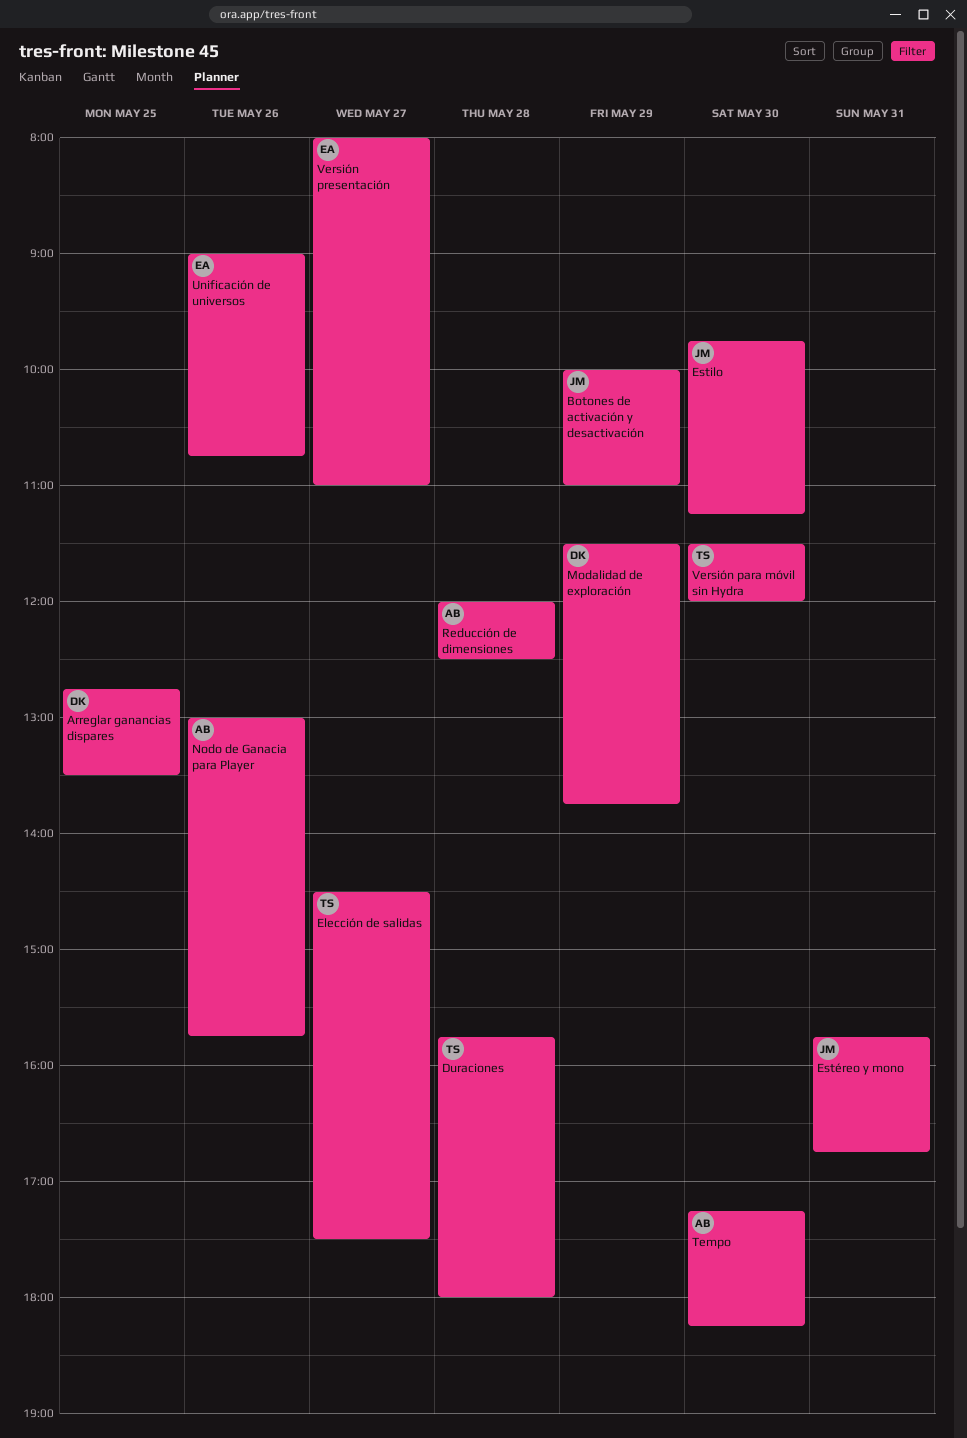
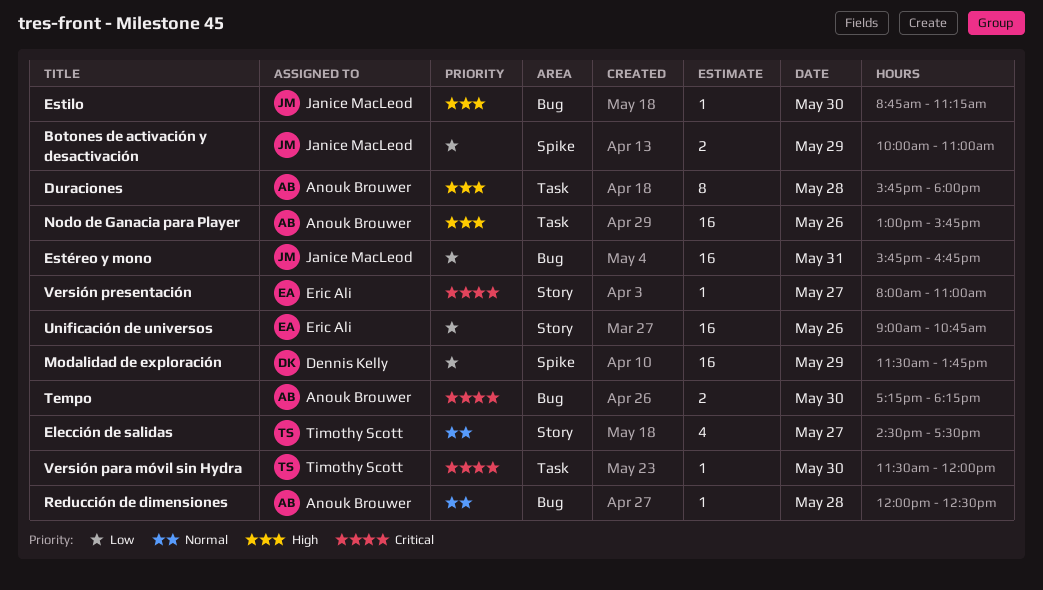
Arreglar ganancias dispares: present -> none
Duraciones, owner: Timothy Scott -> Anouk Brouwer
Estilo, begins: 09:45 -> 08:45

